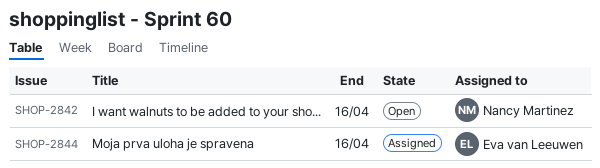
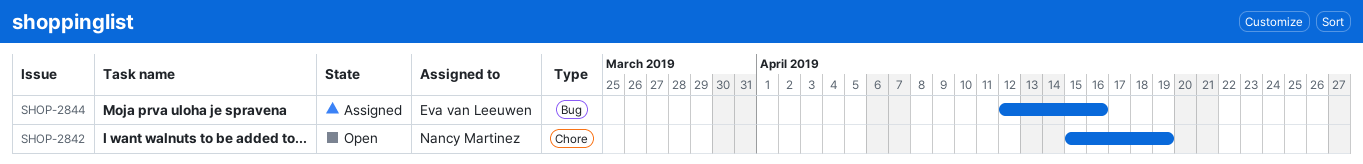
SHOP-2842, due: Apr 16 -> Apr 19

